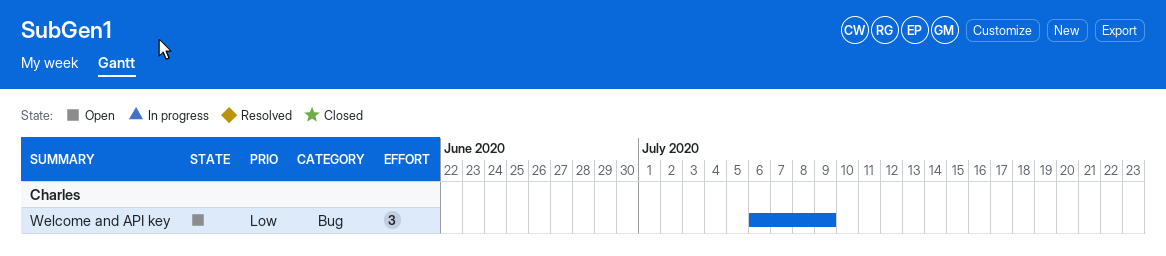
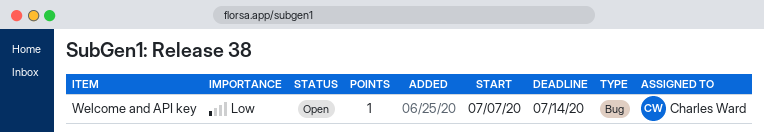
Welcome and API key, estimate: 3 -> 1
Welcome and API key, start: Jul 6 -> Jul 7
Welcome and API key, due: Jul 9 -> Jul 14

